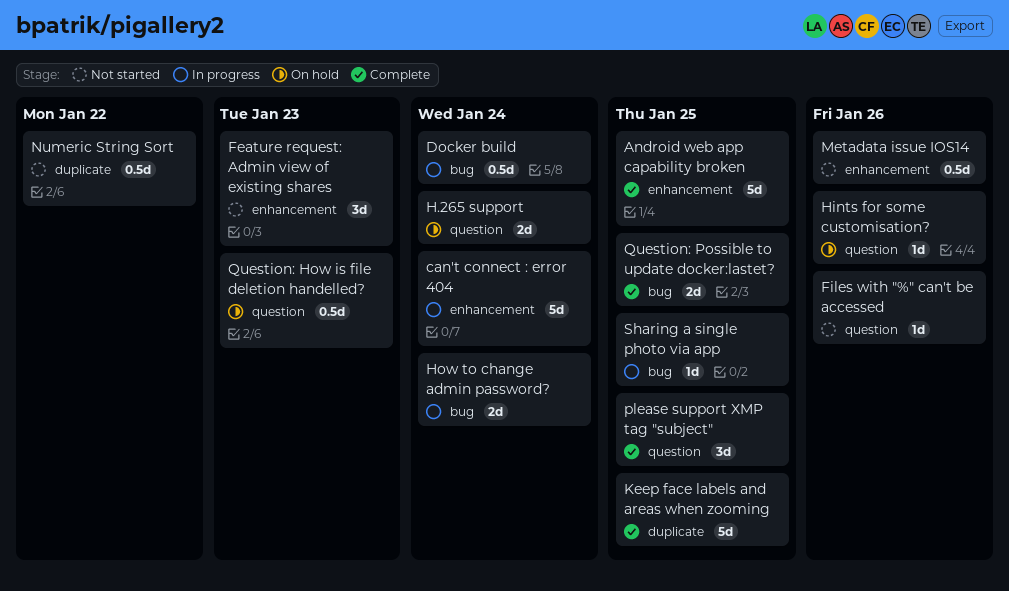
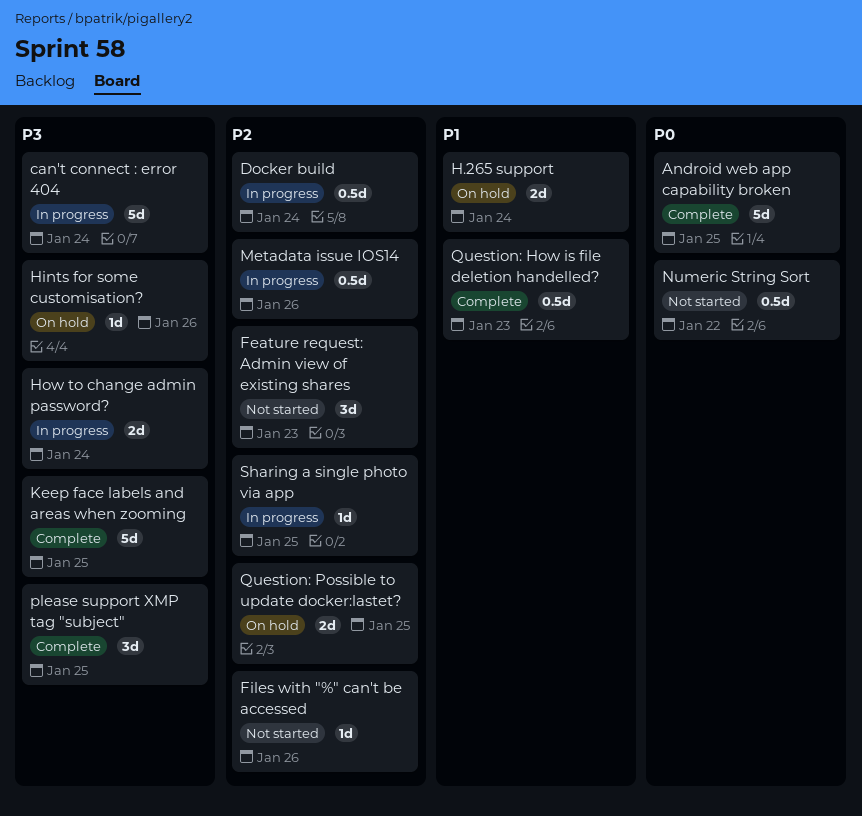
Metadata issue IOS14, status: Not started -> In progress
Question: How is file deletion handelled?, status: On hold -> Complete
Question: Possible to update docker:lastet?, status: Complete -> On hold

